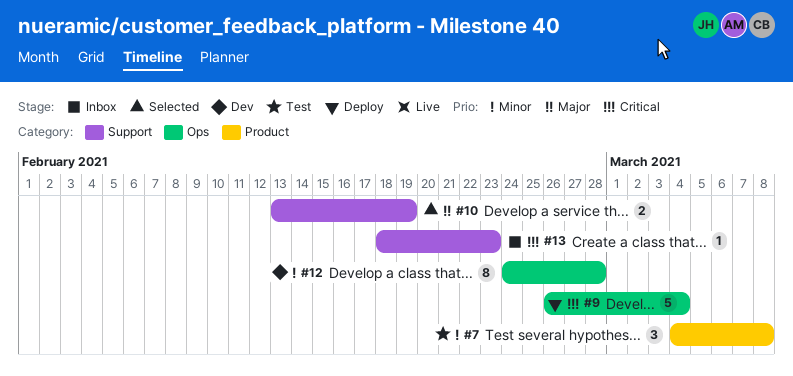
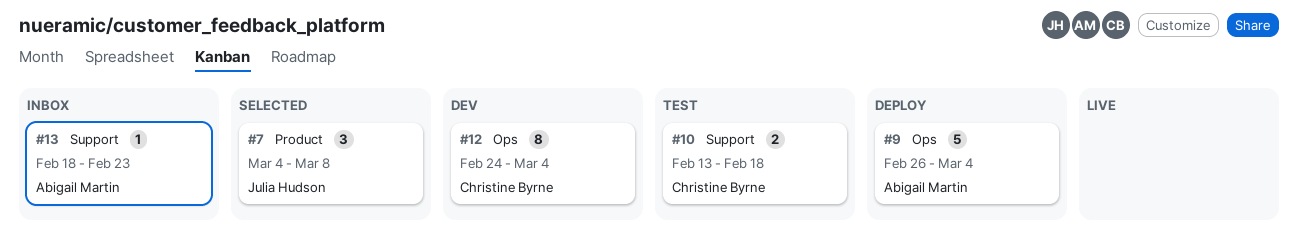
#7, status: Test -> Selected
#10, status: Selected -> Test
#10, due: Feb 19 -> Feb 18
#12, due: Feb 28 -> Mar 4

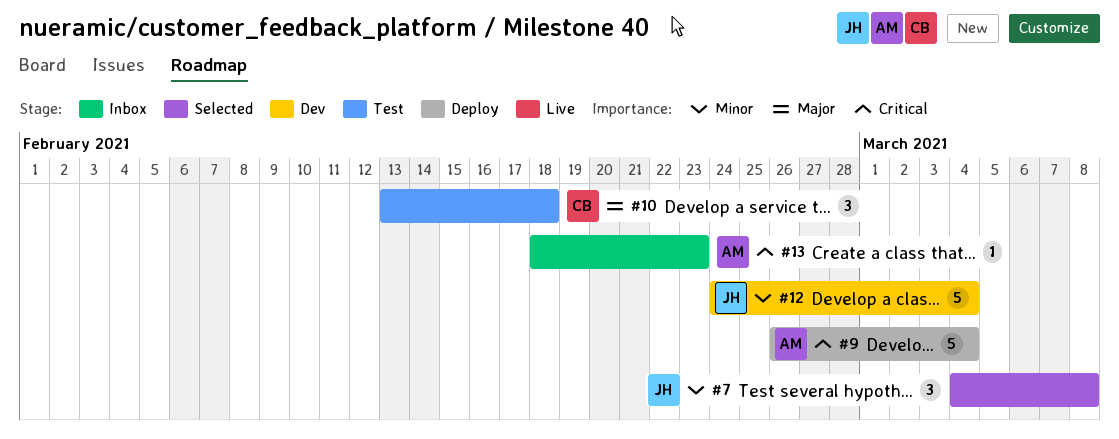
#10, estimate: 2 -> 3
#12, owner: Christine Byrne -> Julia Hudson
#12, estimate: 8 -> 5

